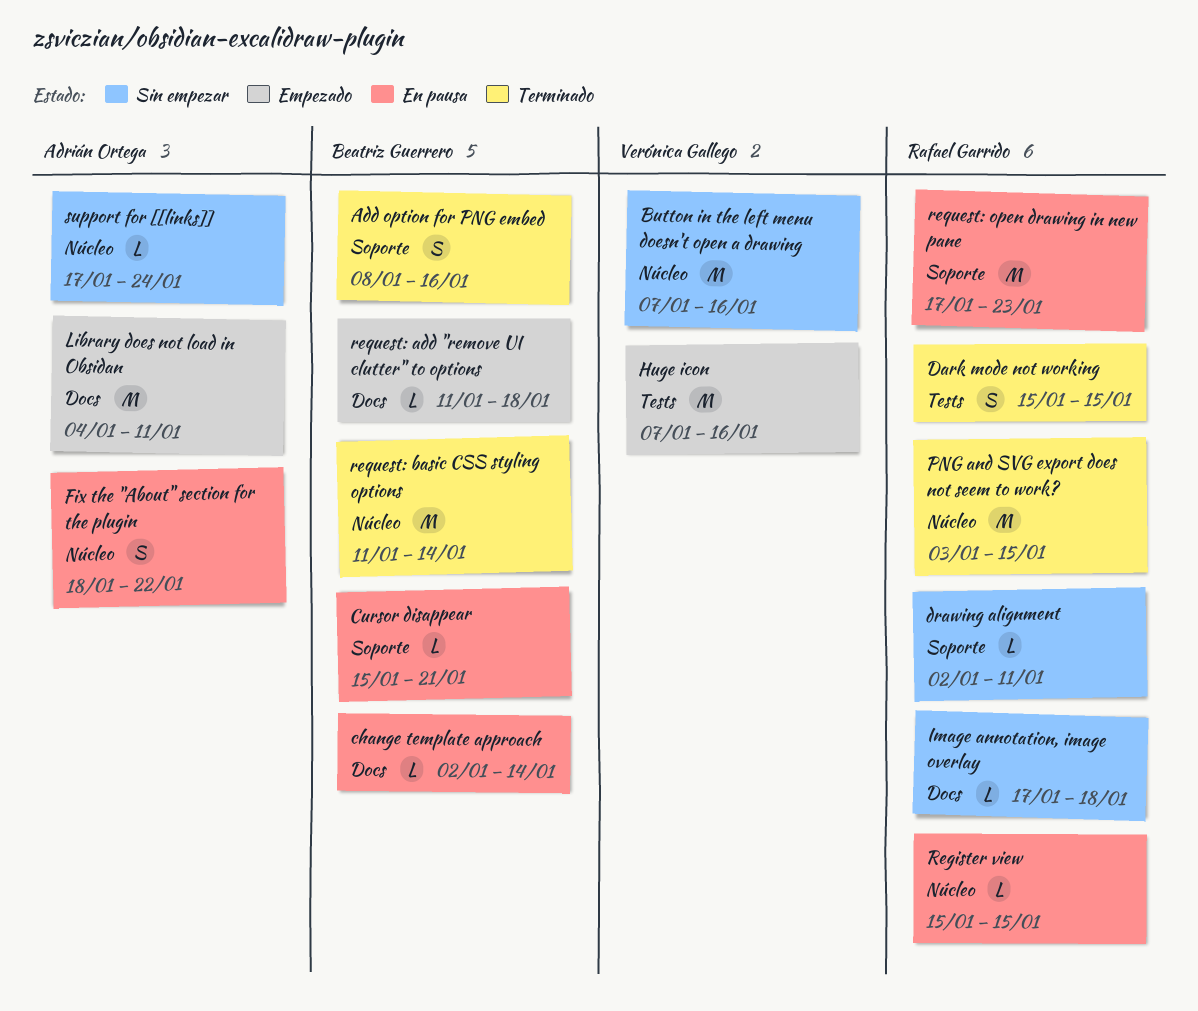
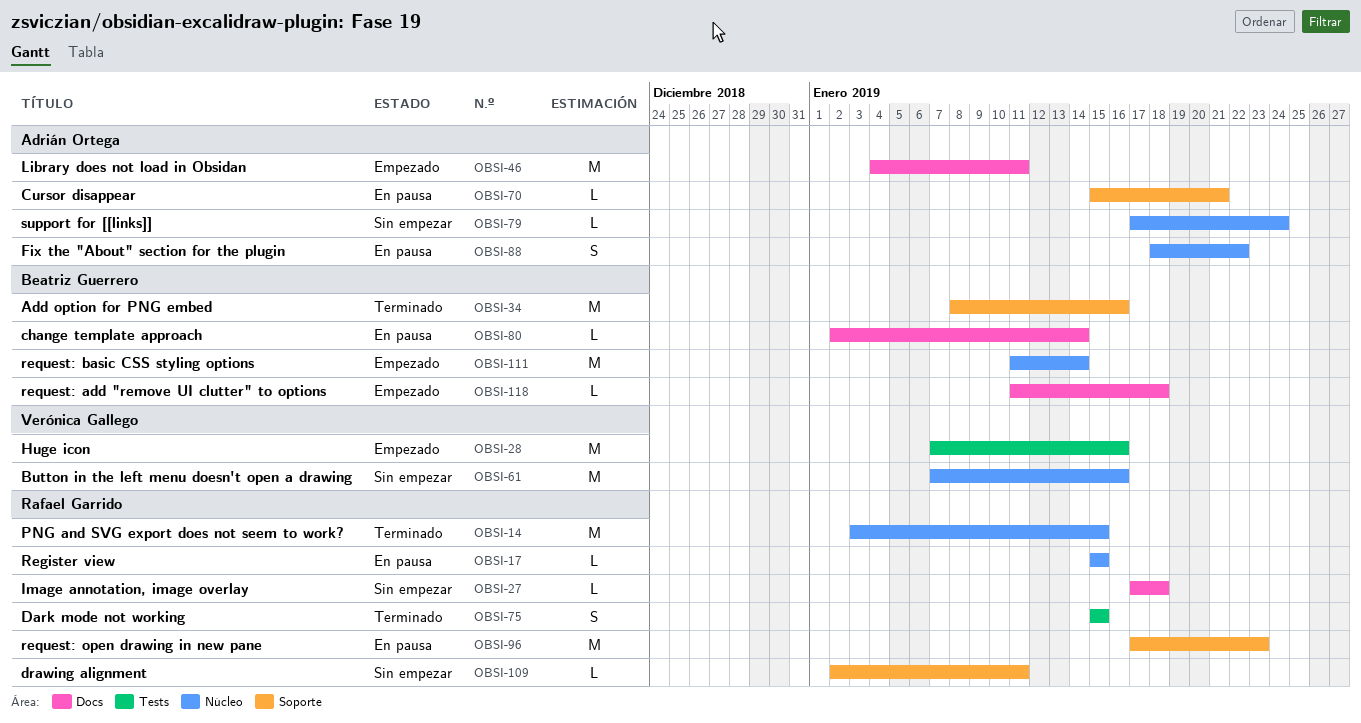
Add option for PNG embed, estimate: S -> M
Cursor disappear, owner: Beatriz Guerrero -> Adrián Ortega
request: basic CSS styling options, status: Terminado -> Empezado

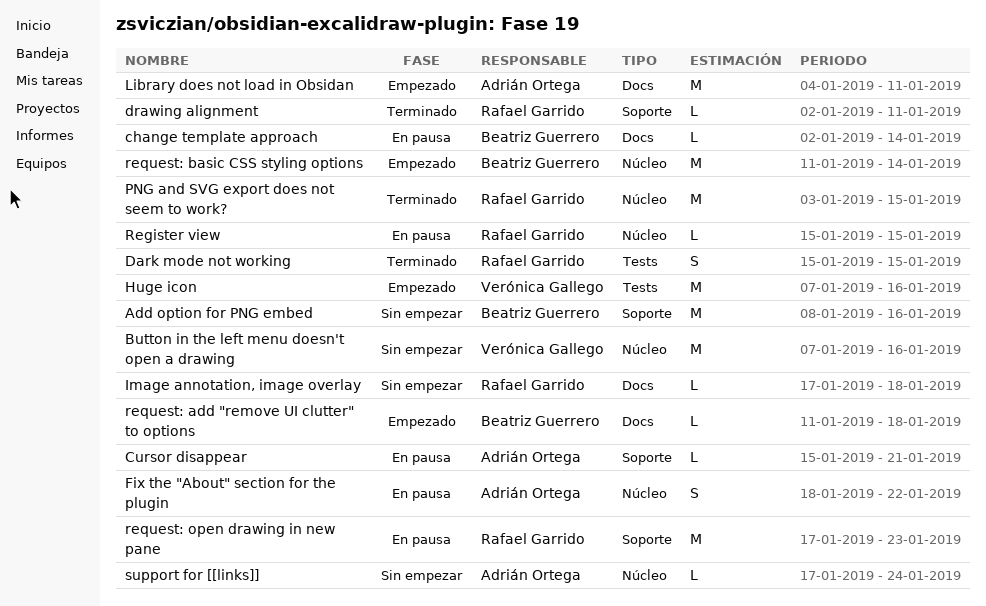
Add option for PNG embed, status: Terminado -> Sin empezar
drawing alignment, status: Sin empezar -> Terminado

